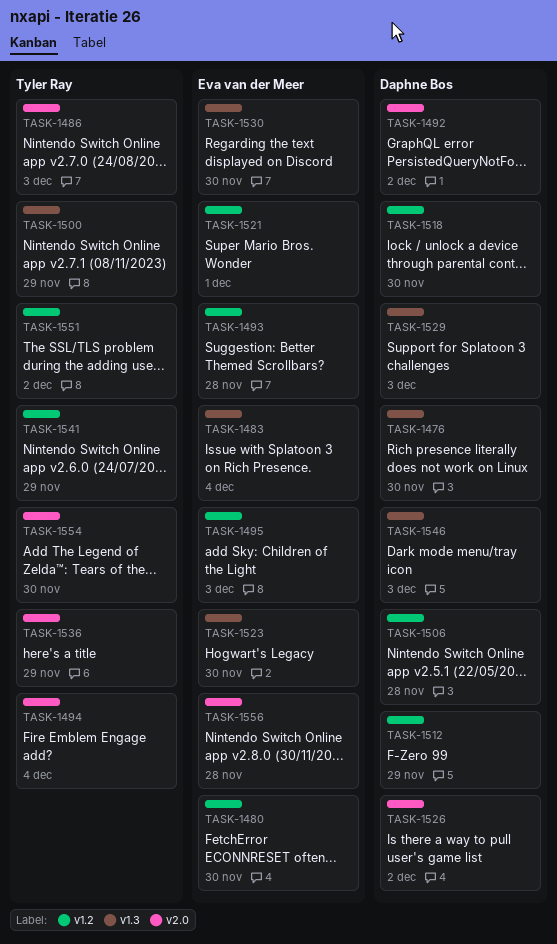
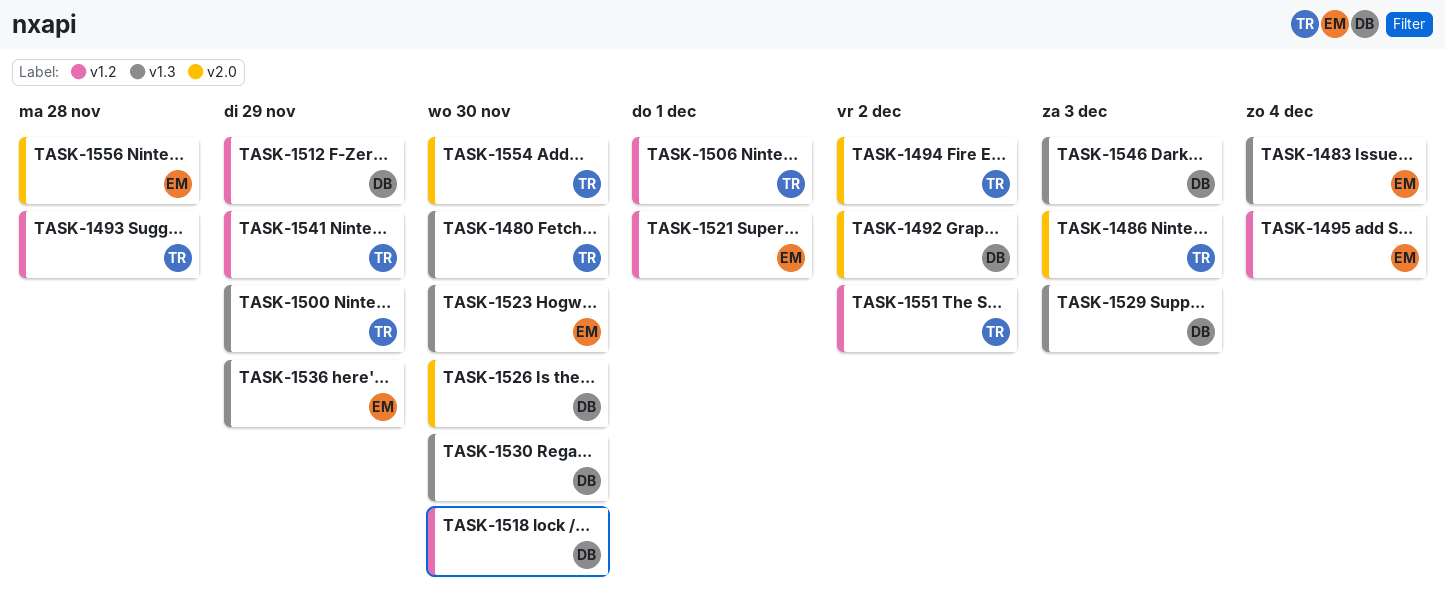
TASK-1476: present -> none
TASK-1480, owner: Eva van der Meer -> Tyler Ray
TASK-1480, label: v1.2 -> v1.3
TASK-1493, owner: Eva van der Meer -> Tyler Ray
TASK-1494, due: Dec 4 -> Dec 2
TASK-1495, due: Dec 3 -> Dec 4
TASK-1506, owner: Daphne Bos -> Tyler Ray
TASK-1506, due: Nov 28 -> Dec 1
TASK-1526, due: Dec 2 -> Nov 30
TASK-1530, owner: Eva van der Meer -> Daphne Bos
TASK-1536, owner: Tyler Ray -> Eva van der Meer
TASK-1536, label: v2.0 -> v1.3

